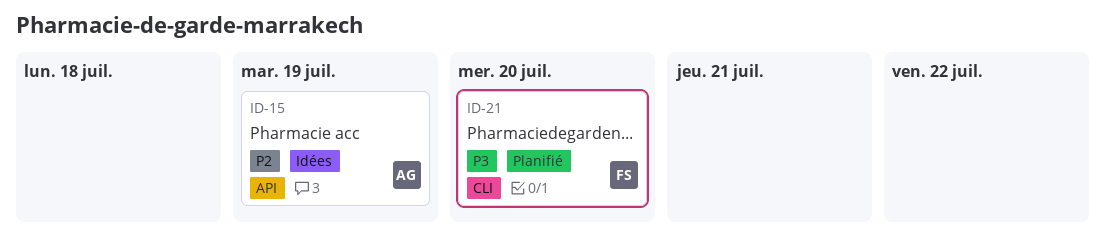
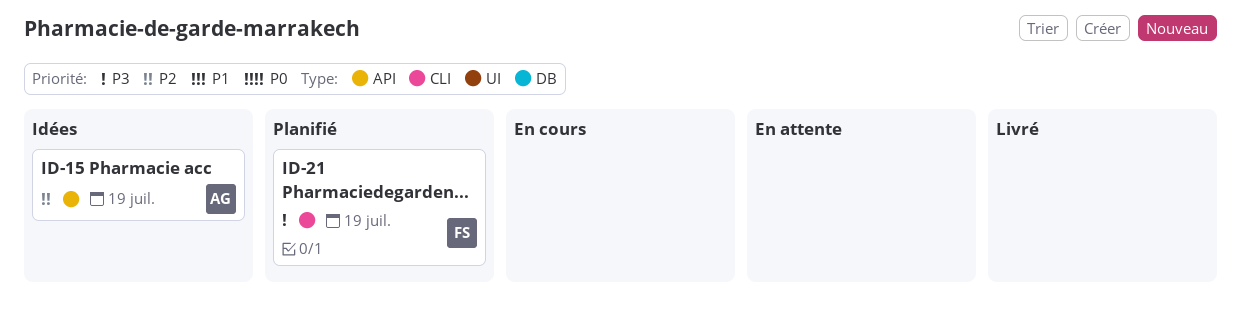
ID-21, due: Jul 20 -> Jul 19

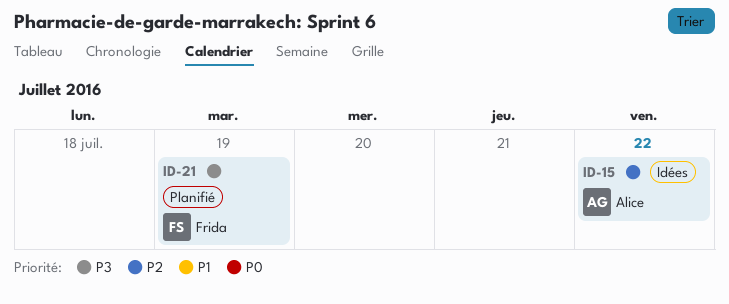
ID-15, due: Jul 19 -> Jul 22

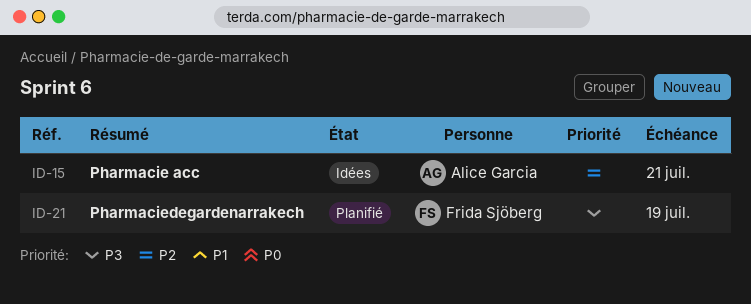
ID-15, due: Jul 22 -> Jul 21

